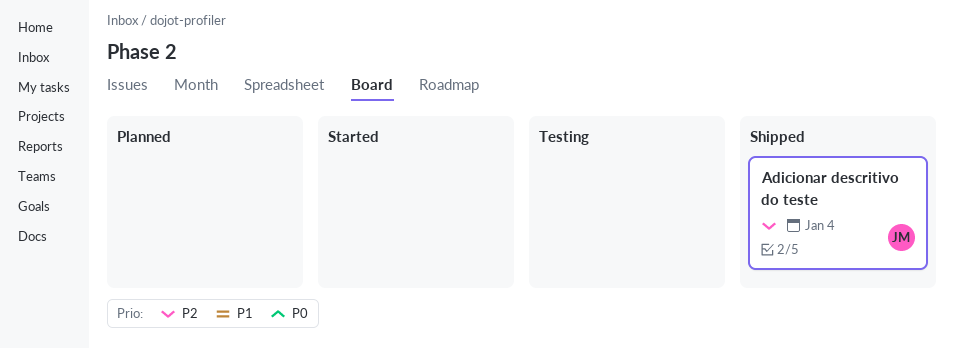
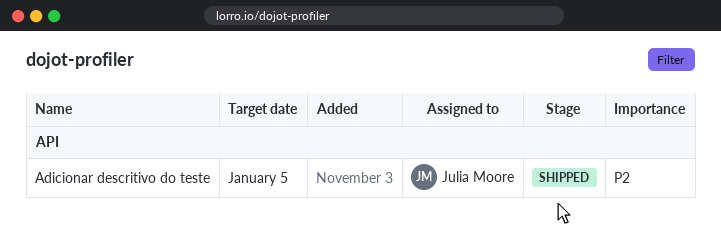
Adicionar descritivo do teste, due: Jan 4 -> Jan 5

